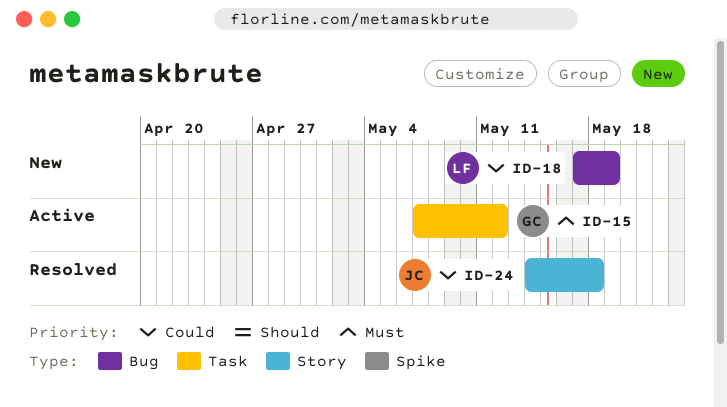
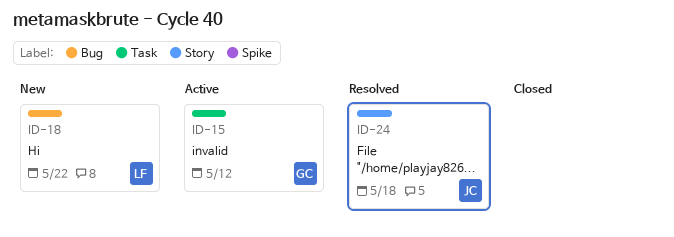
ID-18, due: May 19 -> May 22

